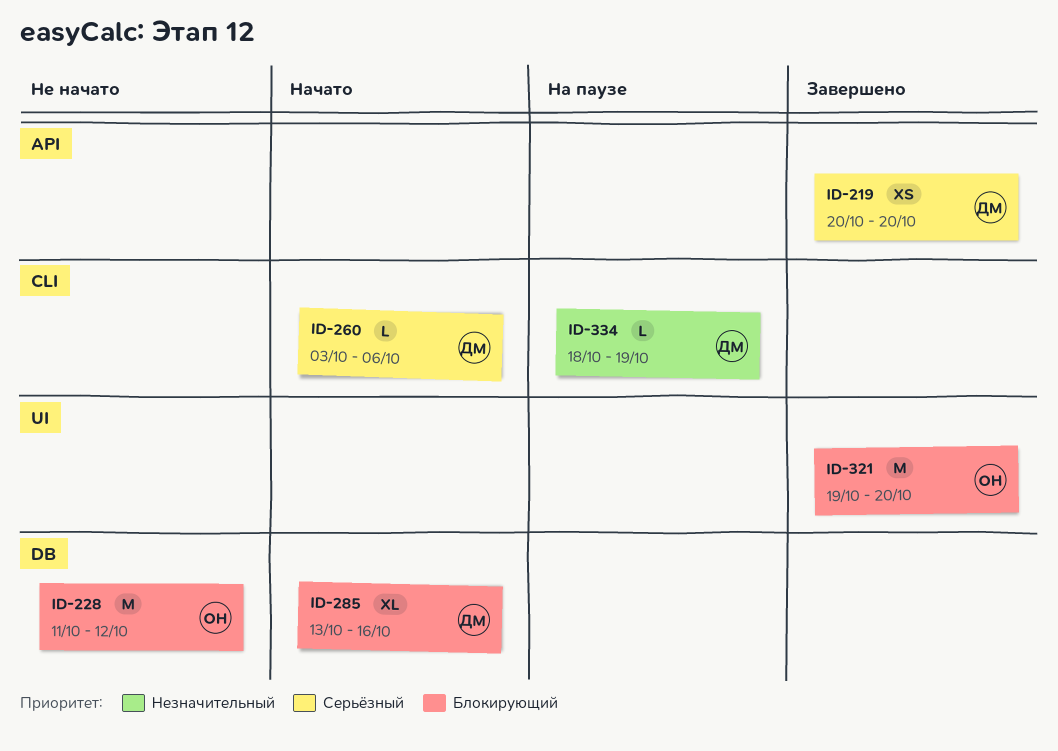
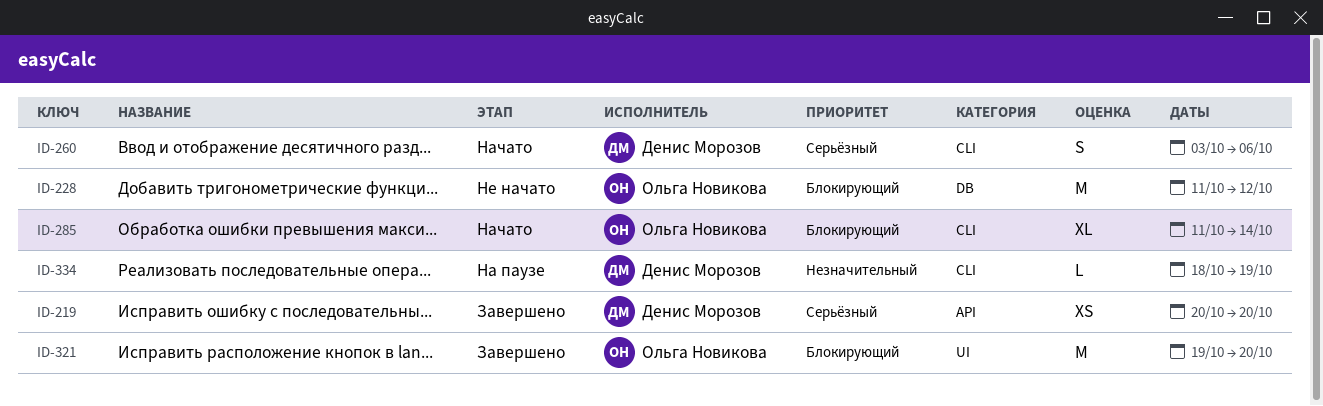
ID-260, estimate: L -> S
ID-285, owner: Денис Морозов -> Ольга Новикова
ID-285, label: DB -> CLI
ID-285, start: Oct 13 -> Oct 11
ID-285, due: Oct 16 -> Oct 14

